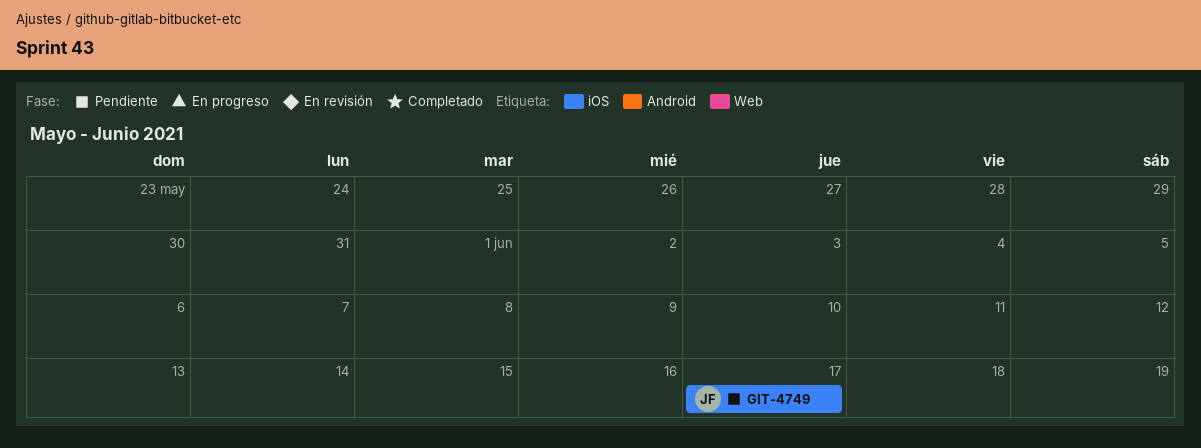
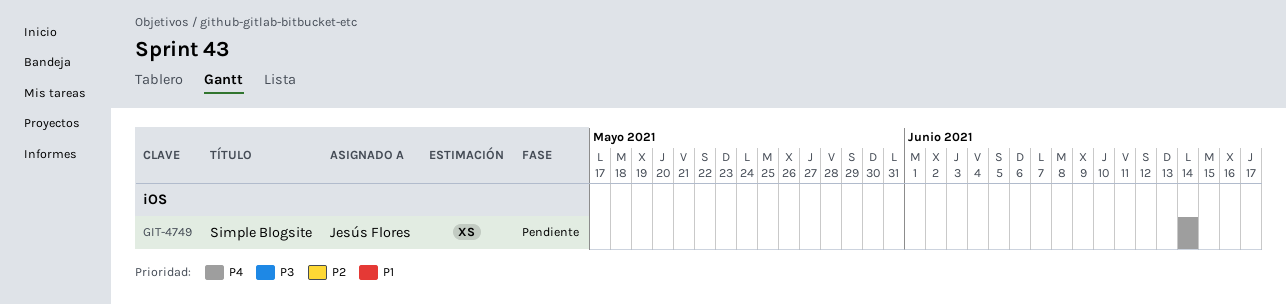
GIT-4749, start: Jun 17 -> Jun 14
GIT-4749, due: Jun 17 -> Jun 14

